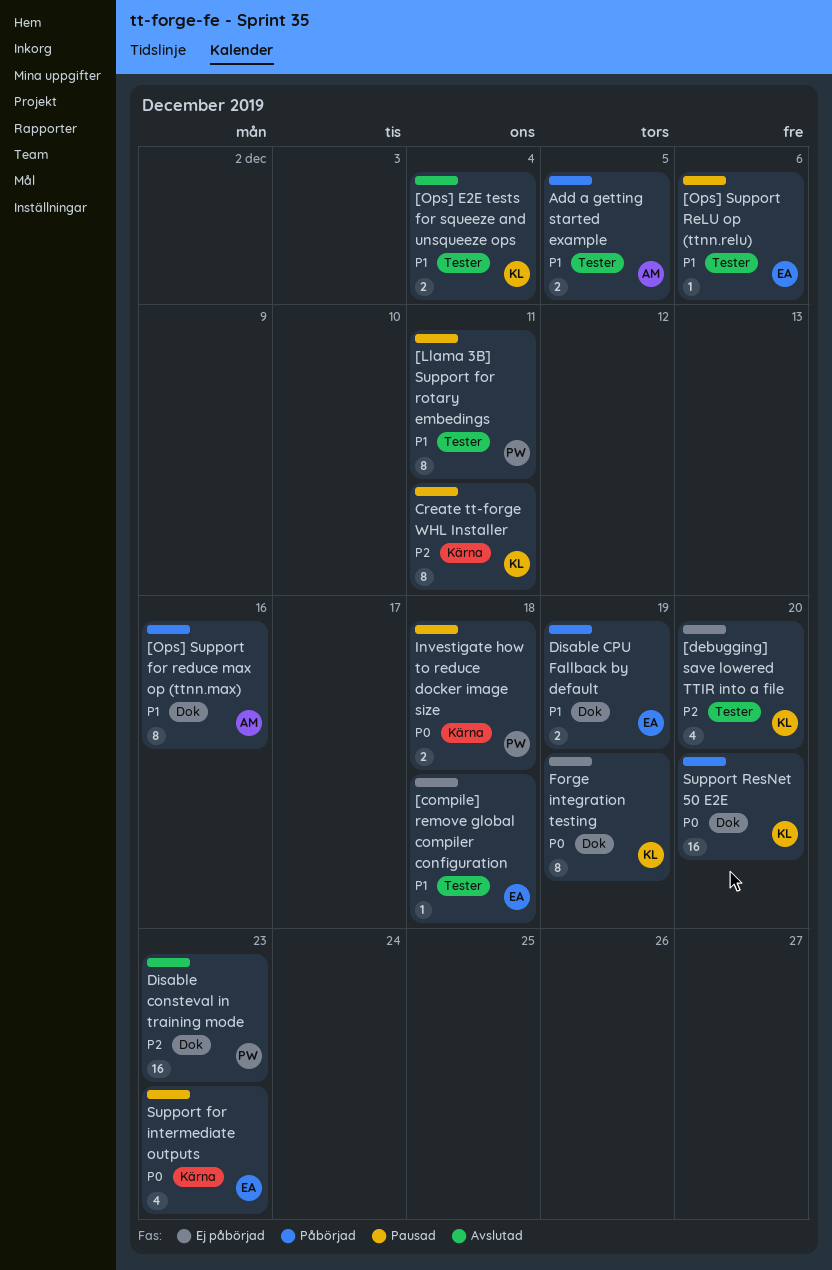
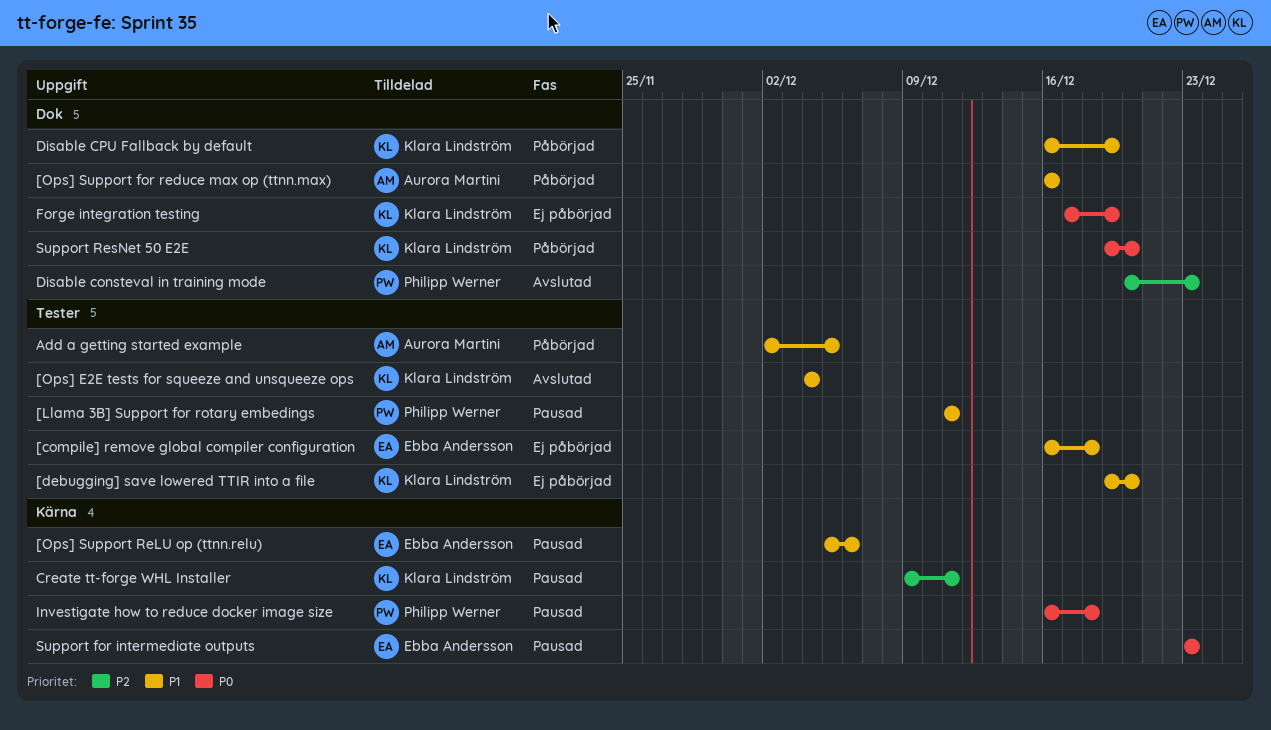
[debugging] save lowered TTIR into a file, priority: P2 -> P1
[Ops] Support ReLU op (ttnn.relu), label: Tester -> Kärna
Disable CPU Fallback by default, owner: Ebba Andersson -> Klara Lindström

